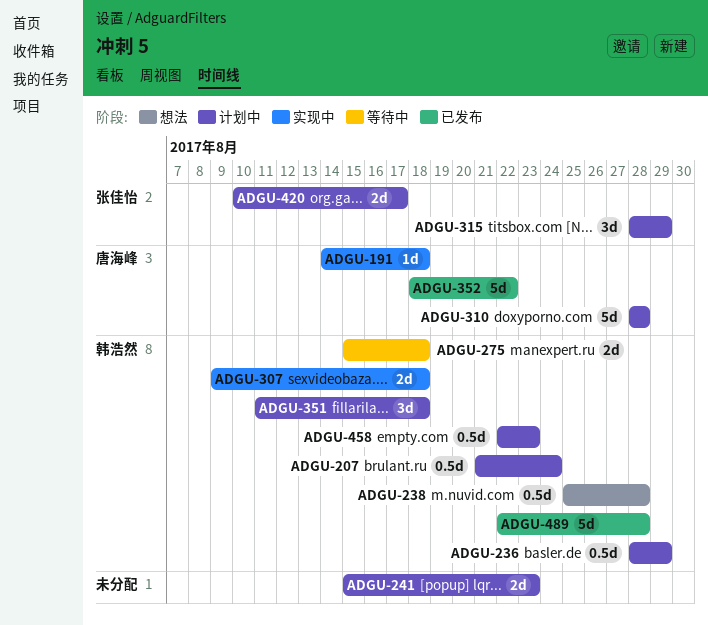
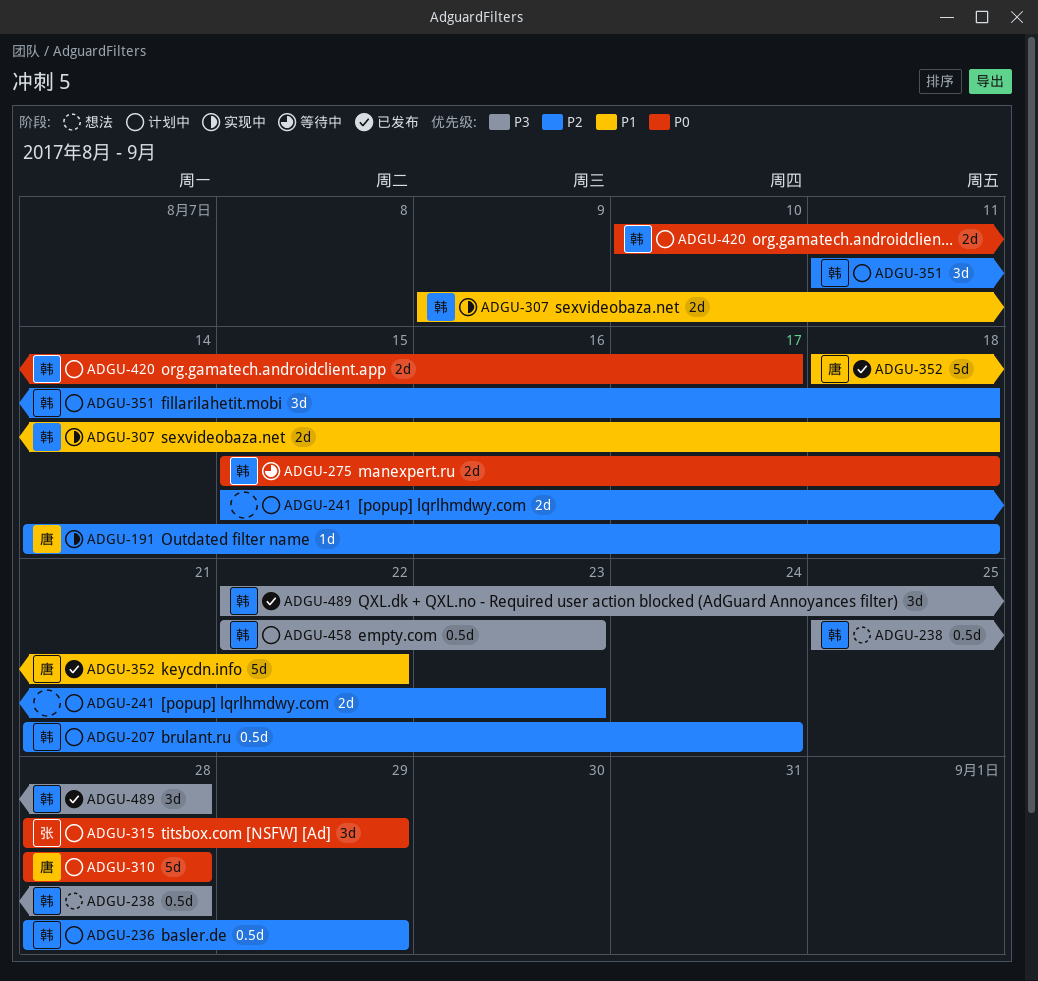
ADGU-420, owner: 张佳怡 -> 韩浩然
ADGU-489, estimate: 5d -> 3d

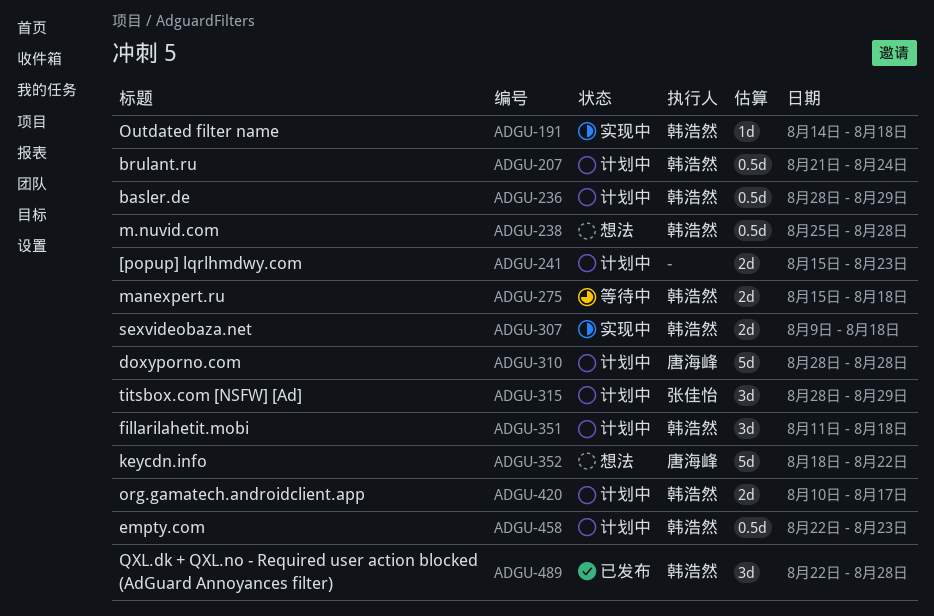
ADGU-191, owner: 唐海峰 -> 韩浩然
ADGU-352, status: 已发布 -> 想法

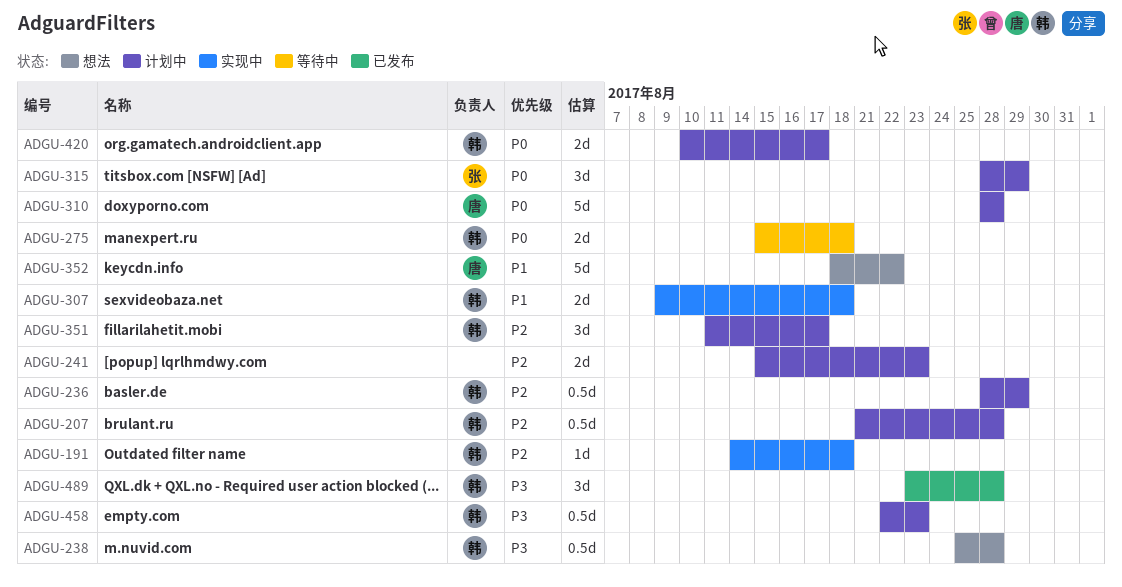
ADGU-207, due: Aug 24 -> Aug 28
ADGU-351, due: Aug 18 -> Aug 17
ADGU-489, start: Aug 22 -> Aug 23

